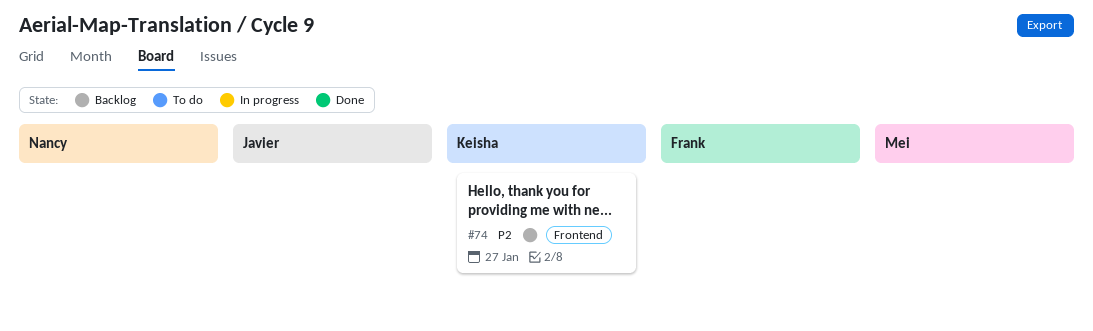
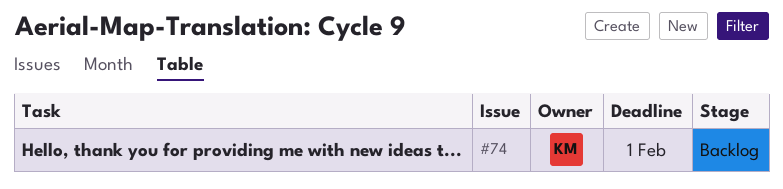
#74, due: Jan 27 -> Feb 1

